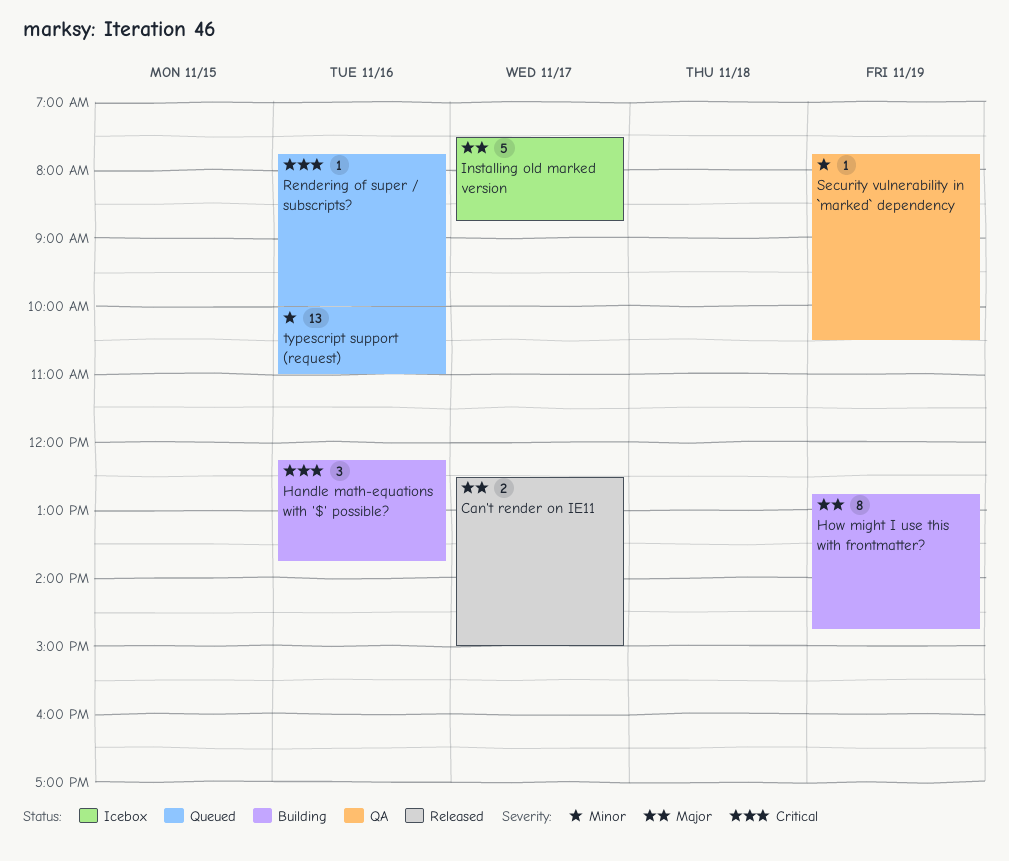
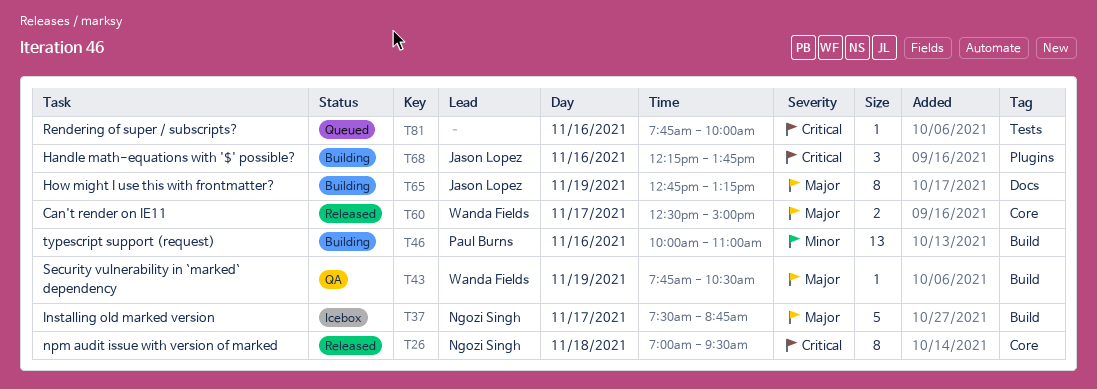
How might I use this with frontmatter?, ends: 14:45 -> 13:15
npm audit issue with version of marked: none -> present
Security vulnerability in `marked` dependency, priority: Minor -> Major
typescript support (request), status: Queued -> Building

